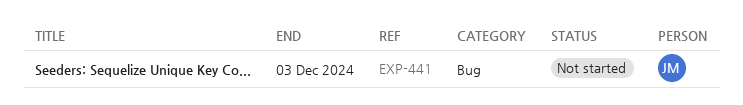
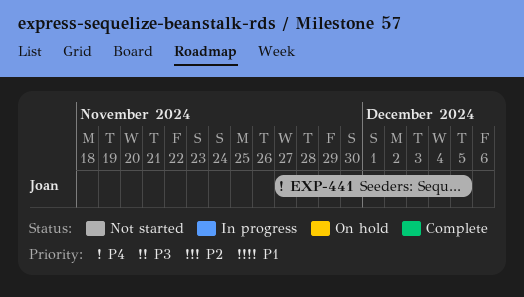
EXP-441, due: Dec 3 -> Dec 5

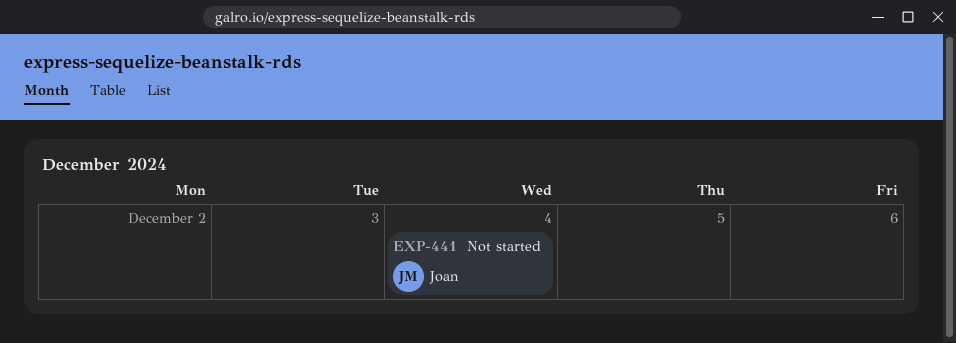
EXP-441, due: Dec 5 -> Dec 4

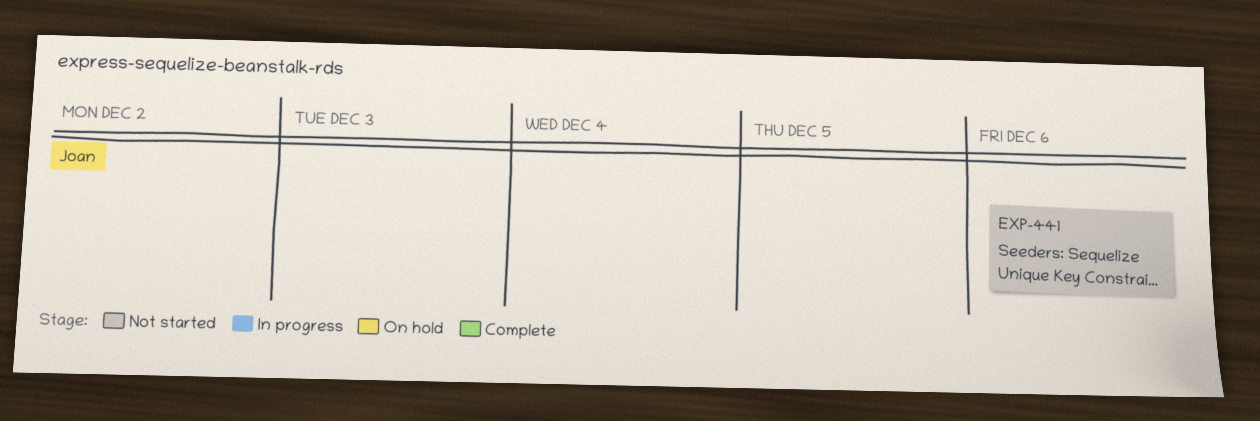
EXP-441, due: Dec 4 -> Dec 6

